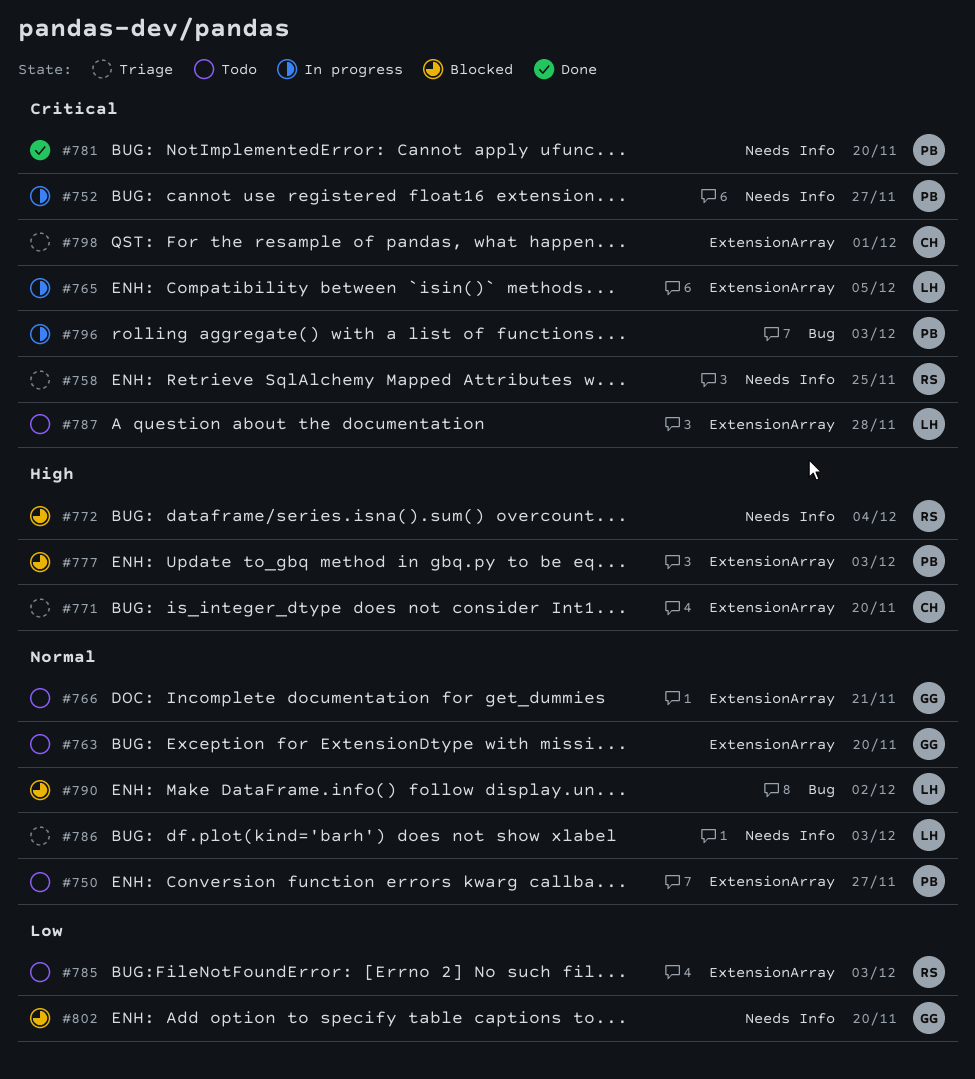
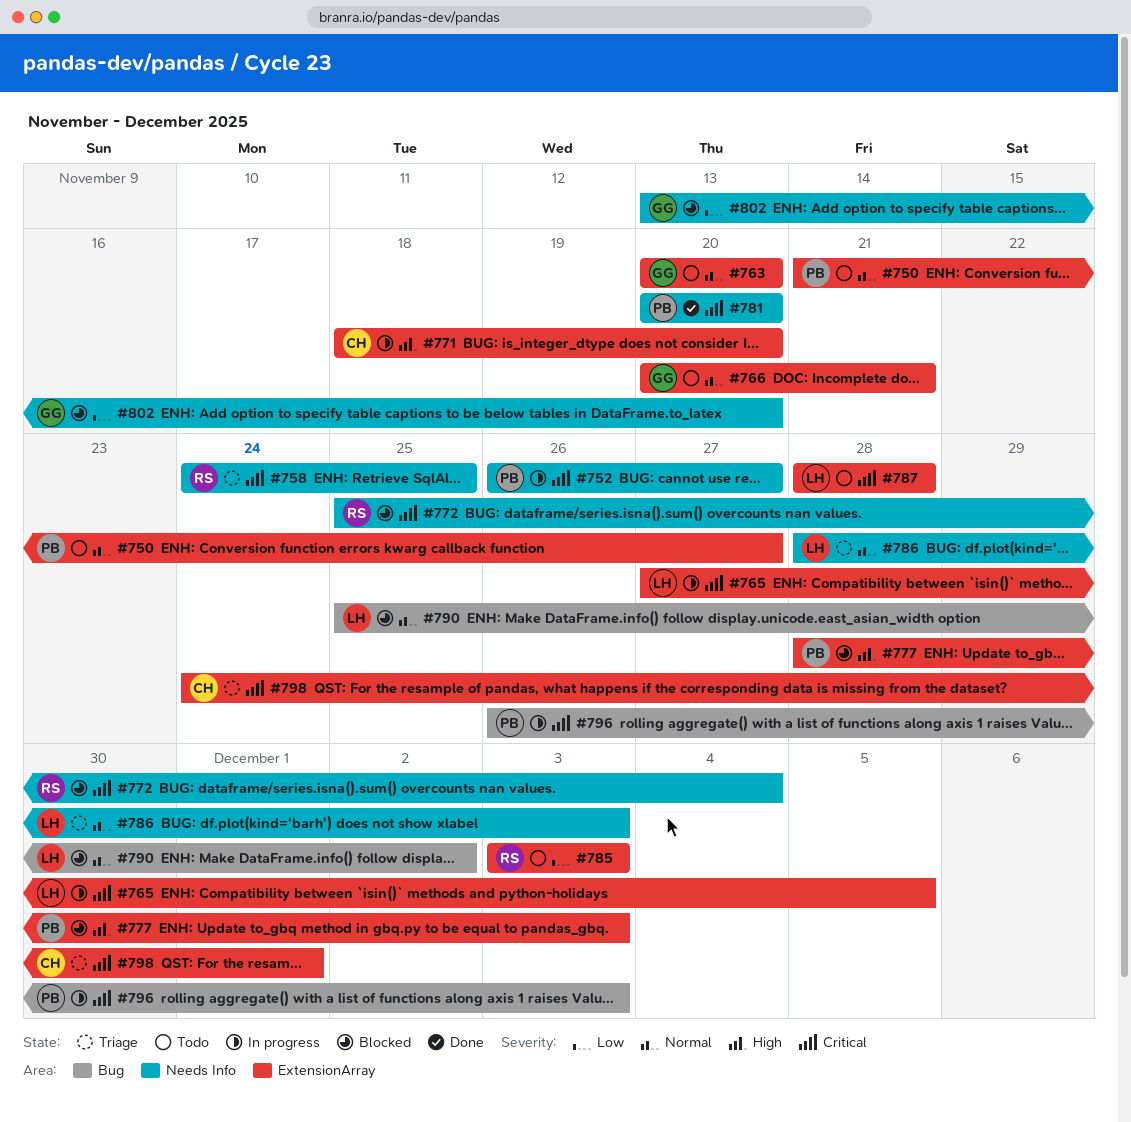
#771, status: Triage -> In progress
#772, priority: High -> Critical

